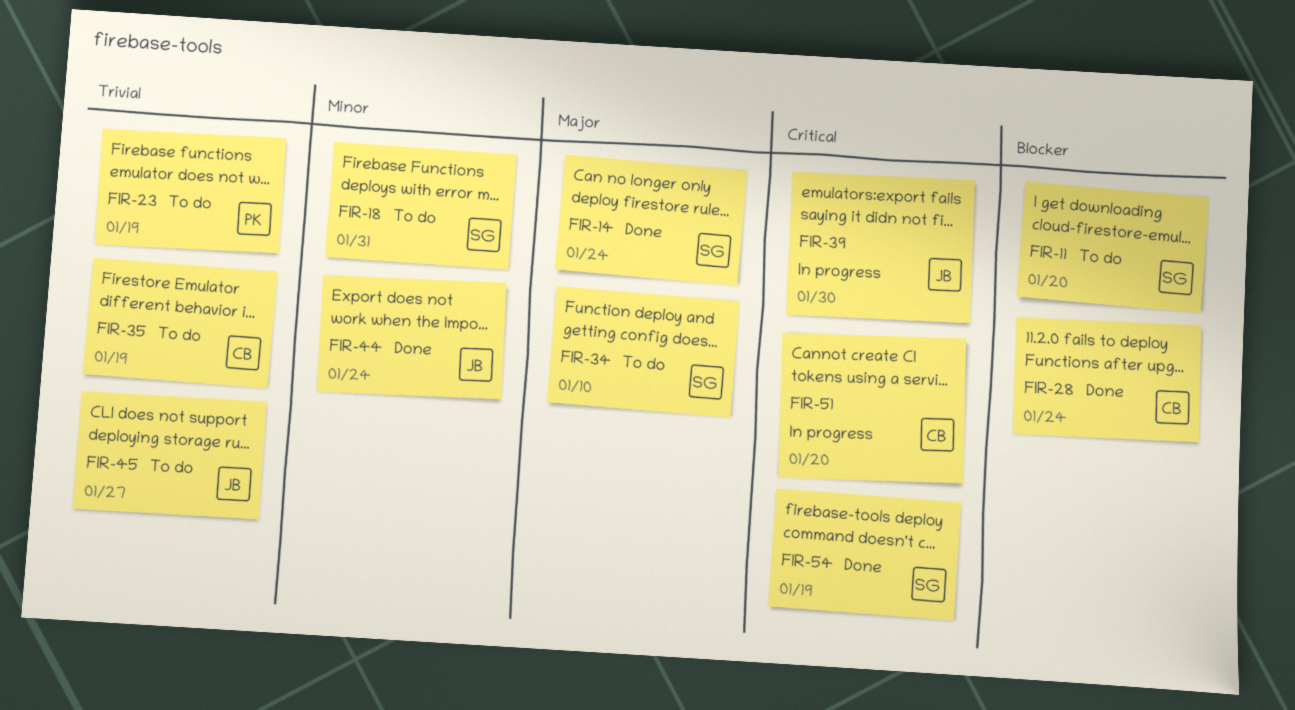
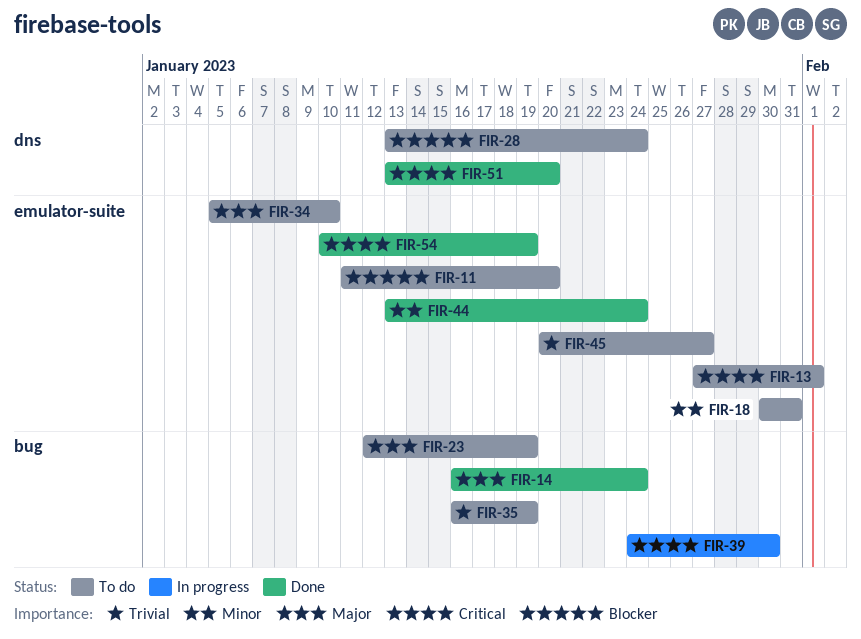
FIR-13: none -> present
FIR-23, priority: Trivial -> Major
FIR-28, status: Done -> To do
FIR-51, status: In progress -> Done

